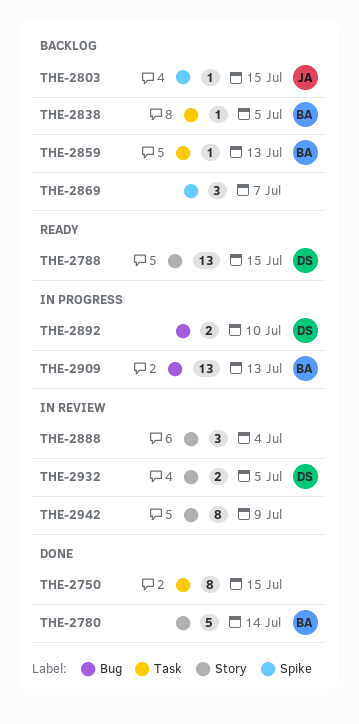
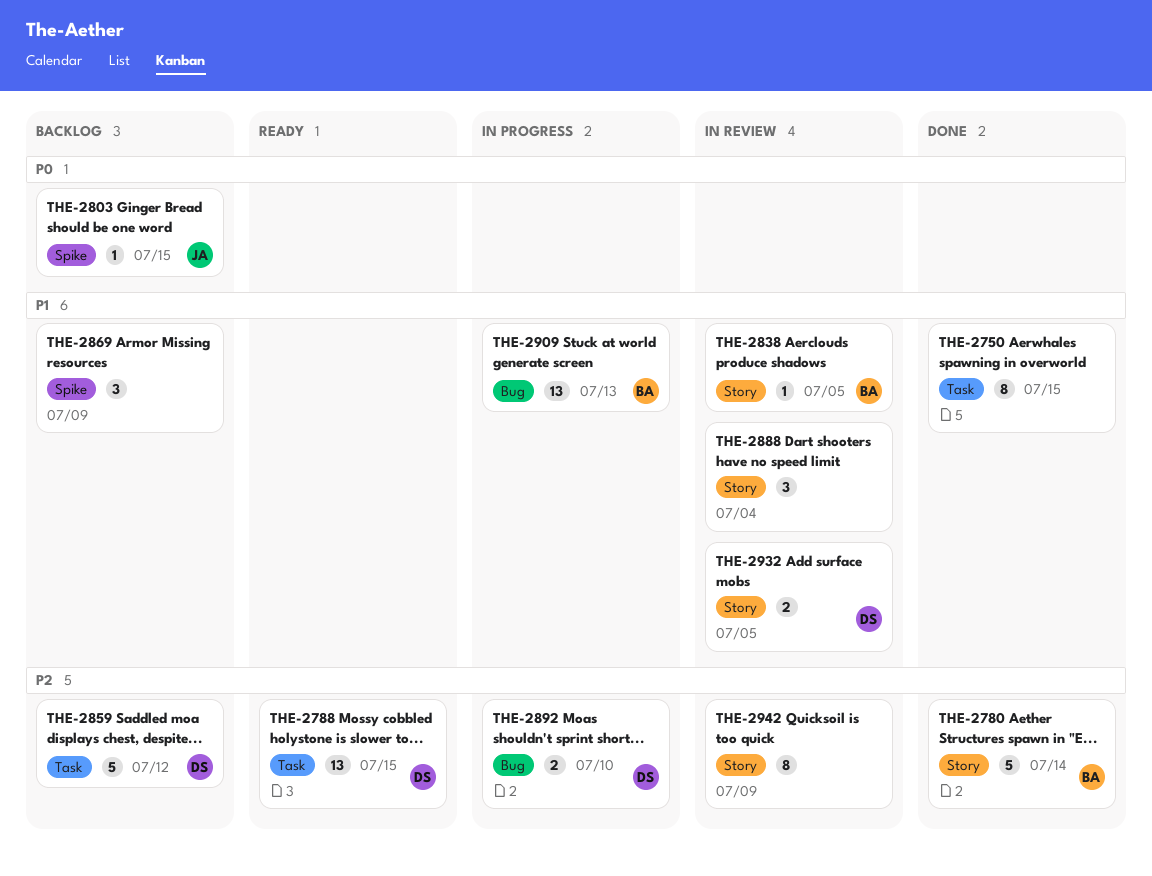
THE-2788, label: Story -> Task
THE-2838, status: Backlog -> In review
THE-2838, label: Task -> Story
THE-2859, owner: BA -> DS
THE-2859, estimate: 1 -> 5
THE-2859, due: Jul 13 -> Jul 12
THE-2869, due: Jul 7 -> Jul 9

